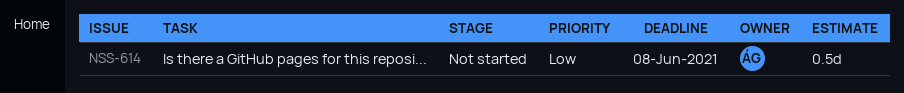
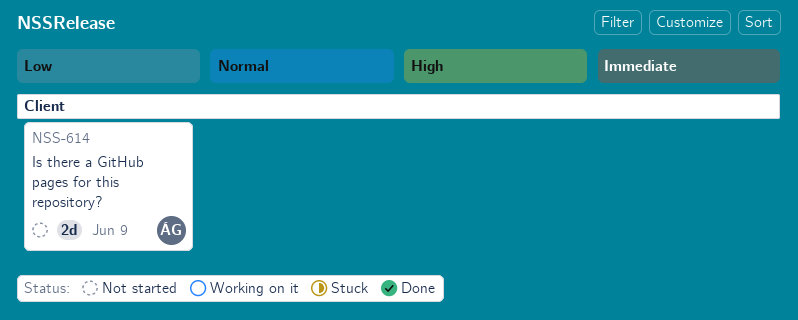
NSS-614, estimate: 0.5d -> 2d
NSS-614, due: Jun 8 -> Jun 9

